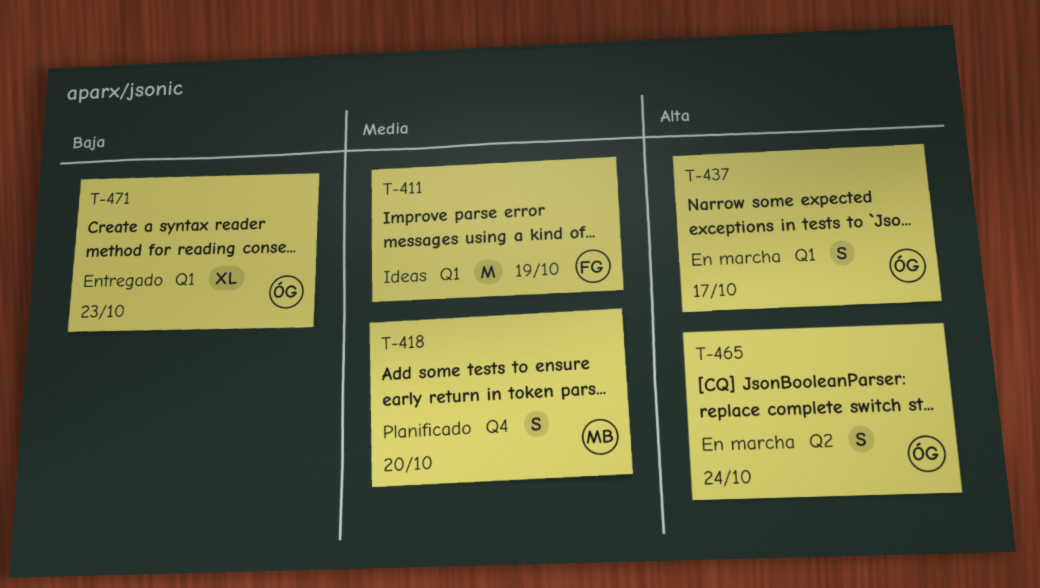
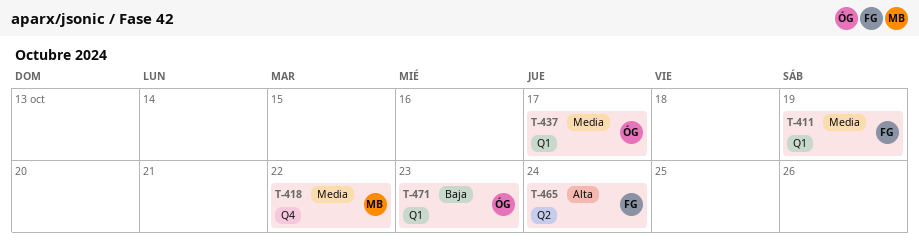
T-418, due: Oct 20 -> Oct 22
T-437, priority: Alta -> Media
T-465, owner: ÓG -> FG

